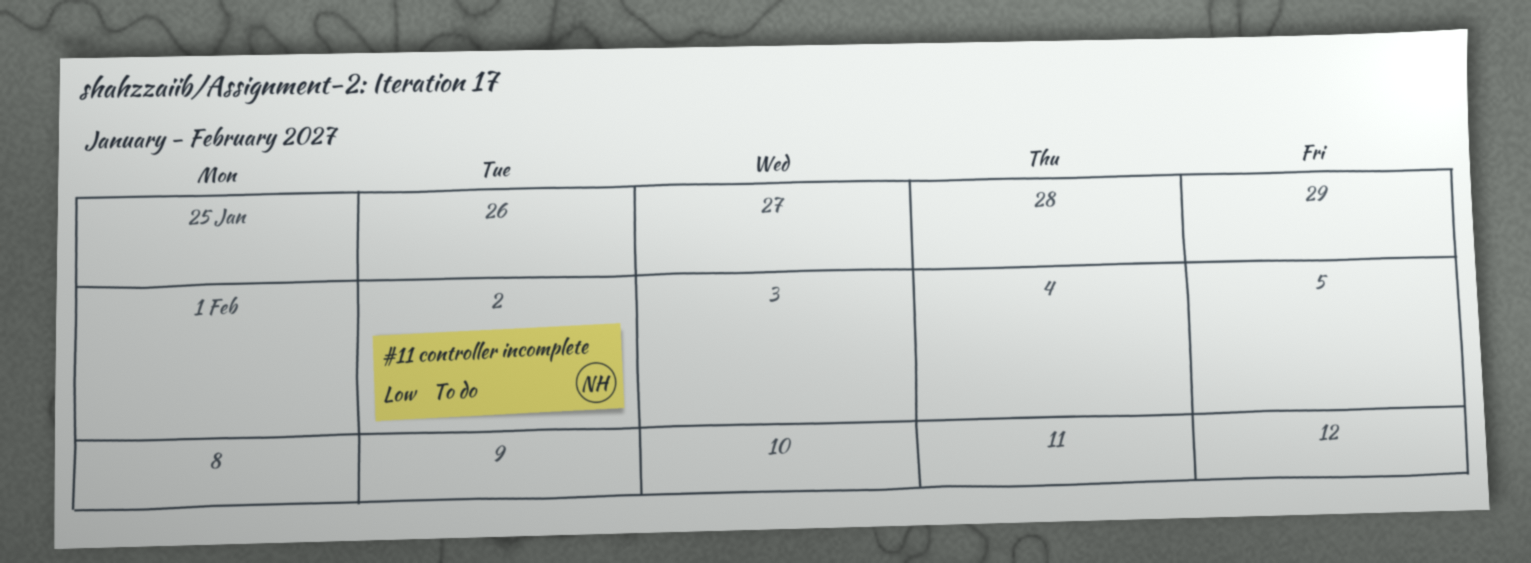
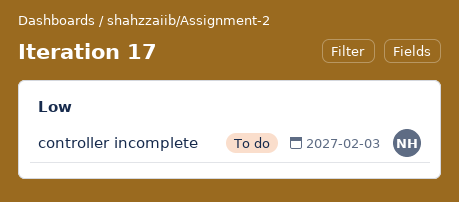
controller incomplete, due: Feb 2 -> Feb 3

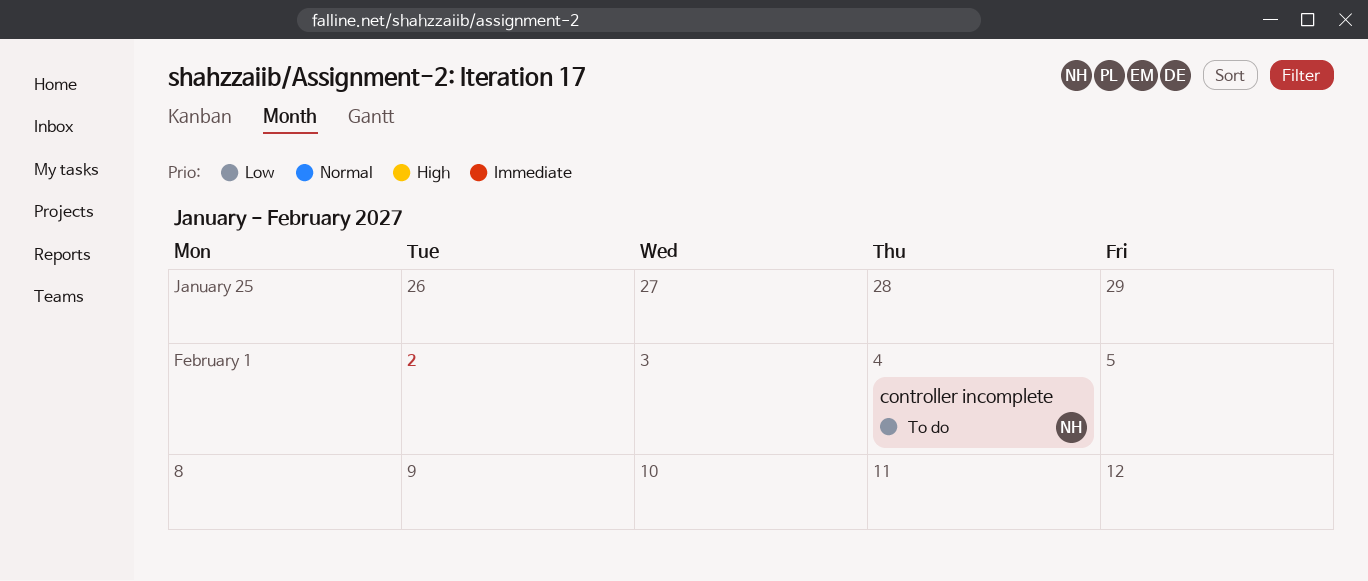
controller incomplete, due: Feb 3 -> Feb 4

